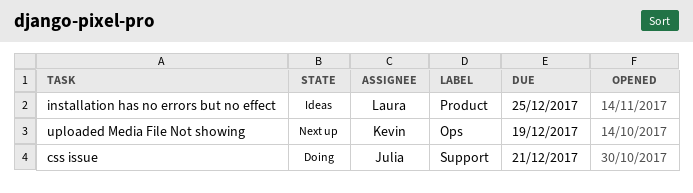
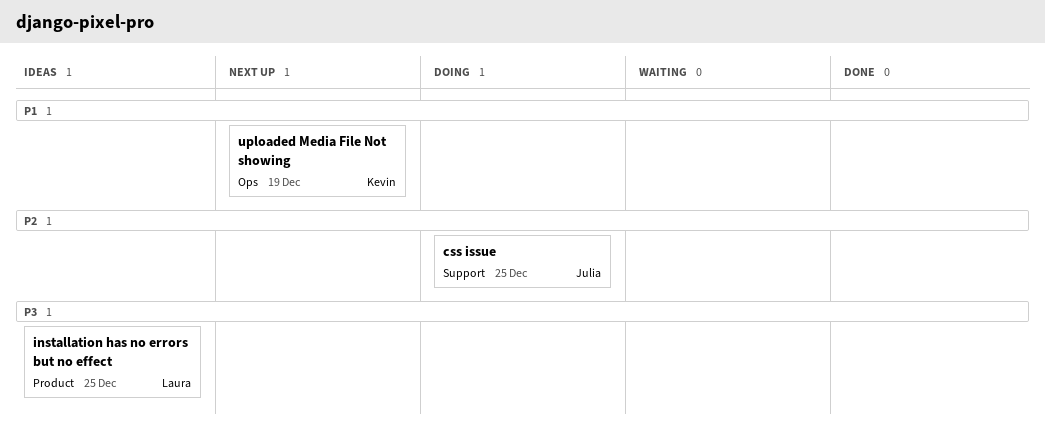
css issue, due: Dec 21 -> Dec 25

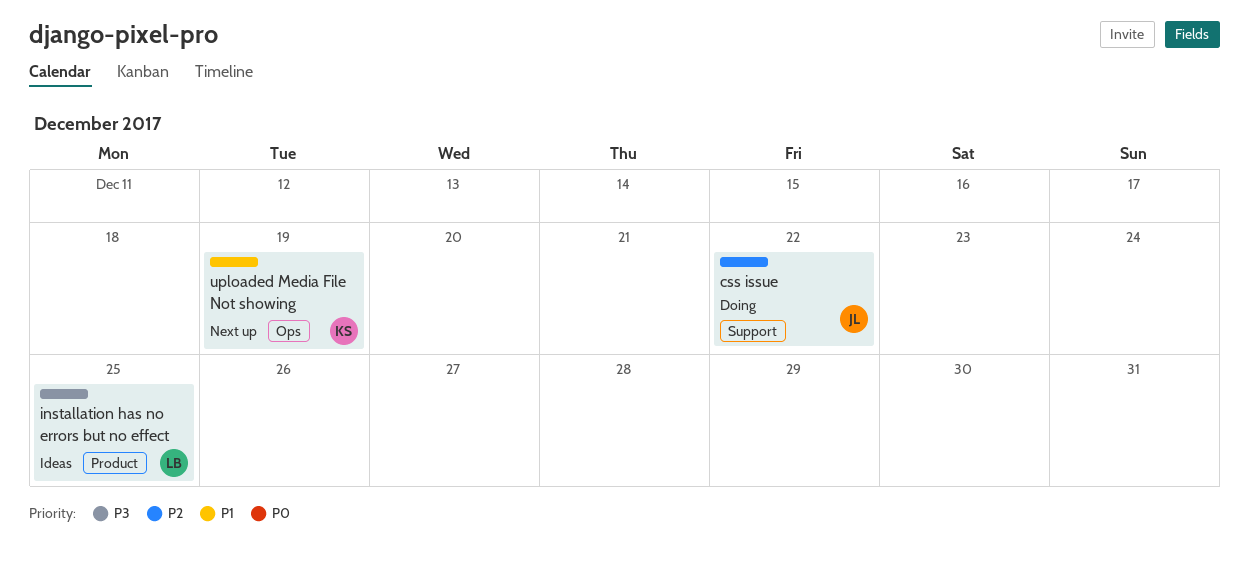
css issue, due: Dec 25 -> Dec 22

